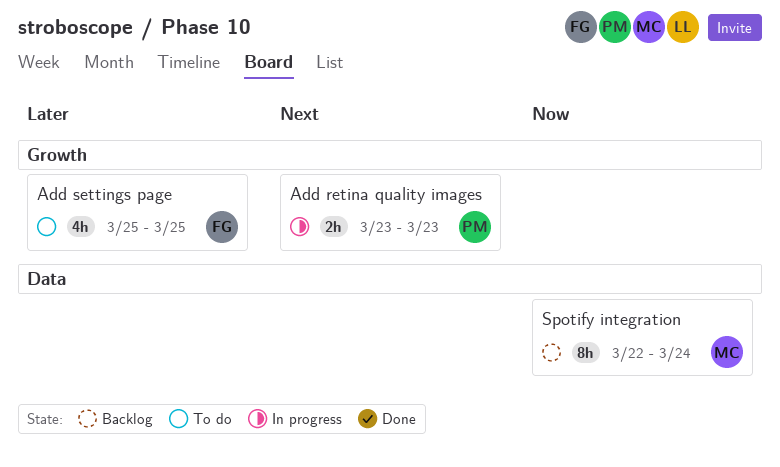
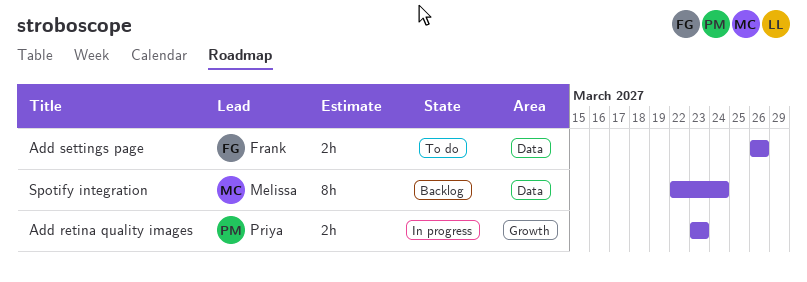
Add settings page, label: Growth -> Data
Add settings page, estimate: 4h -> 2h
Add settings page, start: Mar 25 -> Mar 26
Add settings page, due: Mar 25 -> Mar 26

